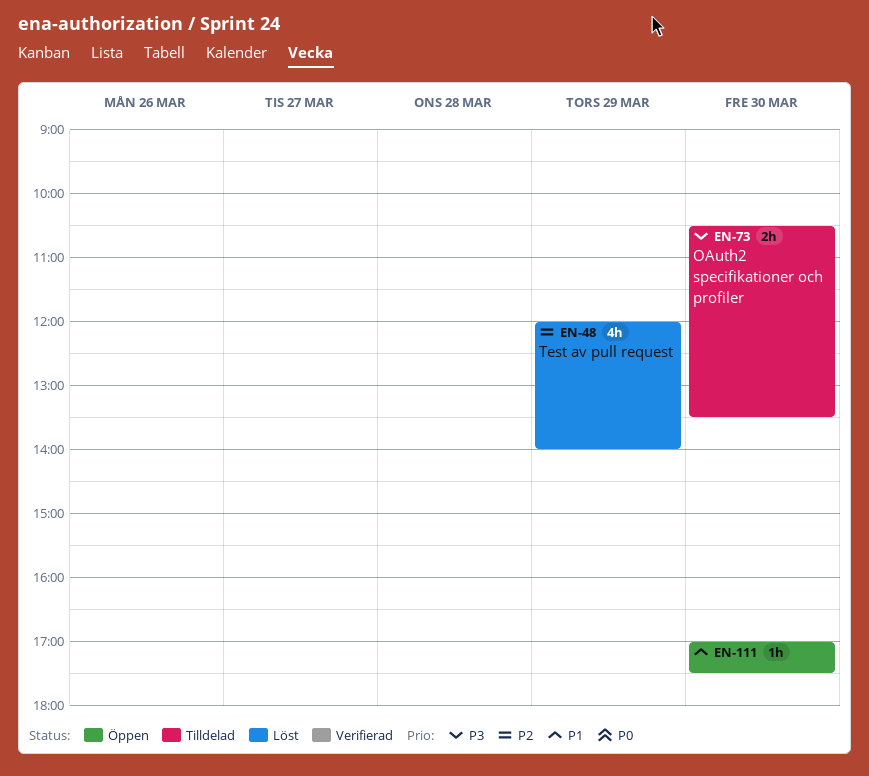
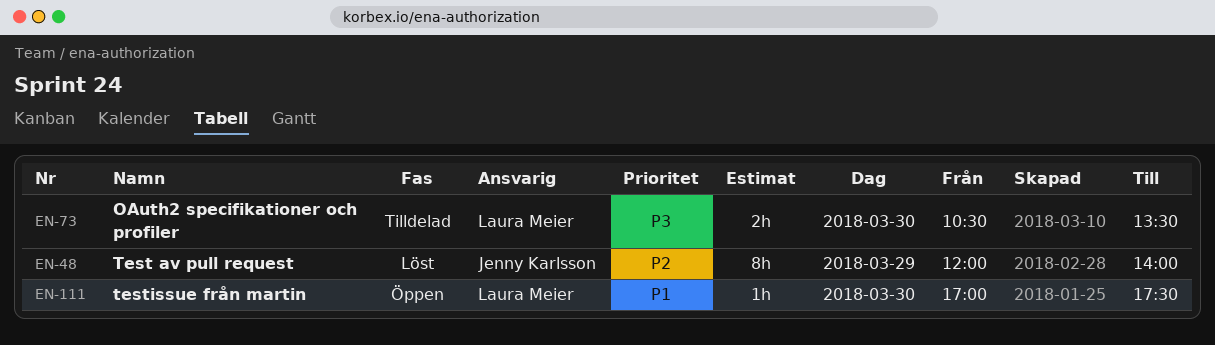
EN-48, estimate: 4h -> 8h

